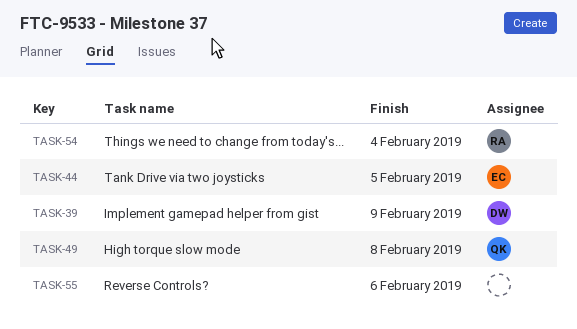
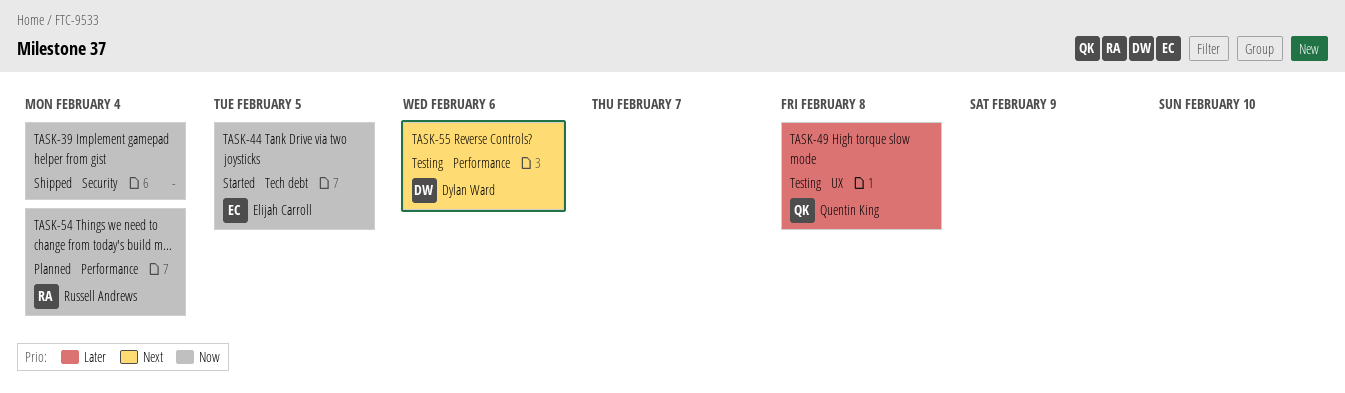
TASK-39, owner: Dylan Ward -> none
TASK-39, due: Feb 9 -> Feb 4
TASK-55, owner: none -> Dylan Ward

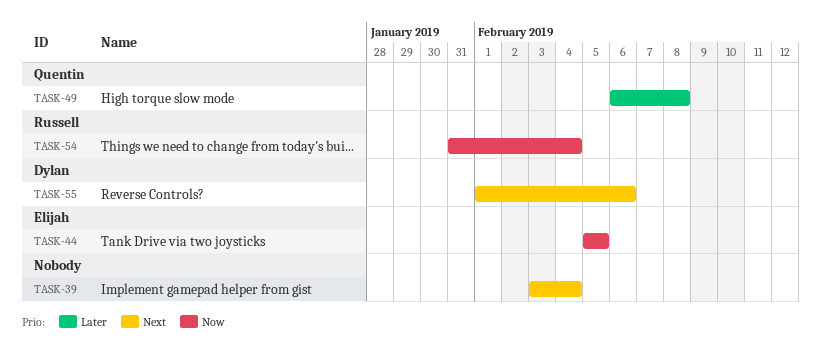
TASK-39, priority: Now -> Next

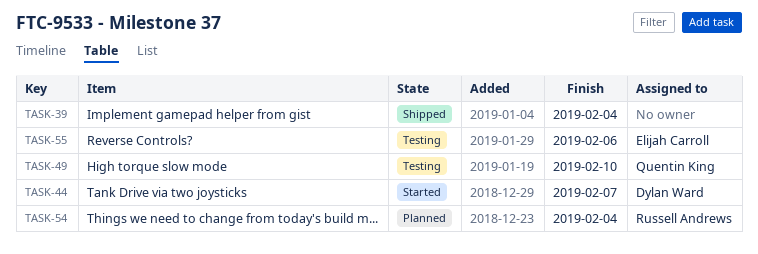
TASK-44, owner: Elijah Carroll -> Dylan Ward
TASK-44, due: Feb 5 -> Feb 7
TASK-49, due: Feb 8 -> Feb 10
TASK-55, owner: Dylan Ward -> Elijah Carroll

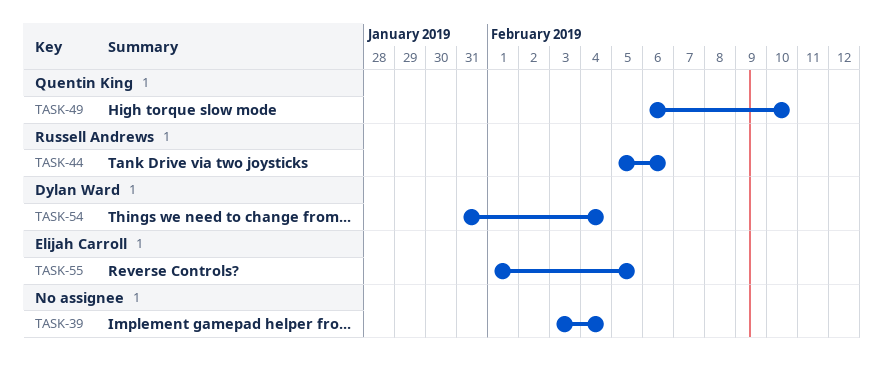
TASK-44, owner: Dylan Ward -> Russell Andrews
TASK-44, due: Feb 7 -> Feb 6
TASK-54, owner: Russell Andrews -> Dylan Ward
TASK-55, due: Feb 6 -> Feb 5

